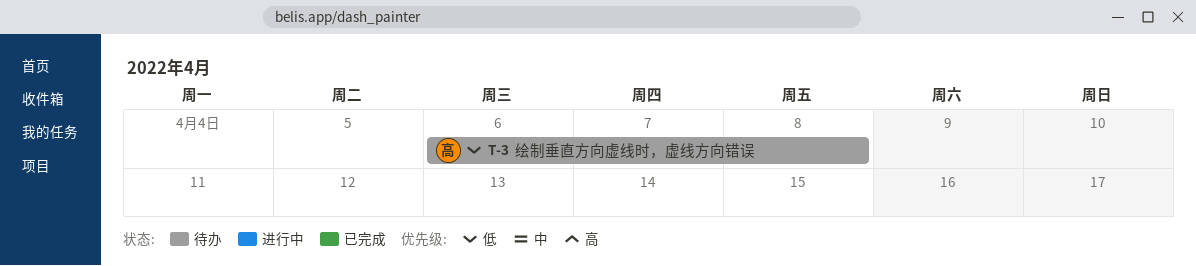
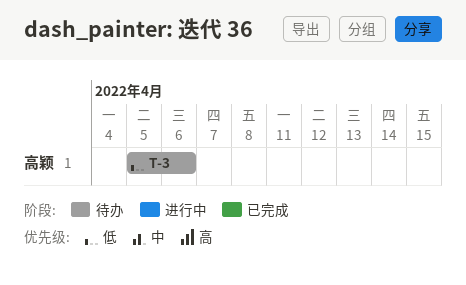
T-3, start: Apr 6 -> Apr 5
T-3, due: Apr 8 -> Apr 6

